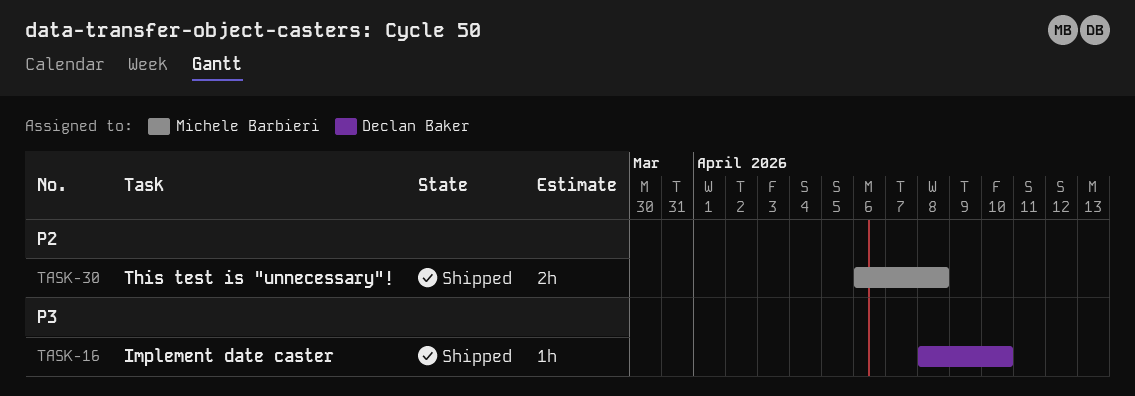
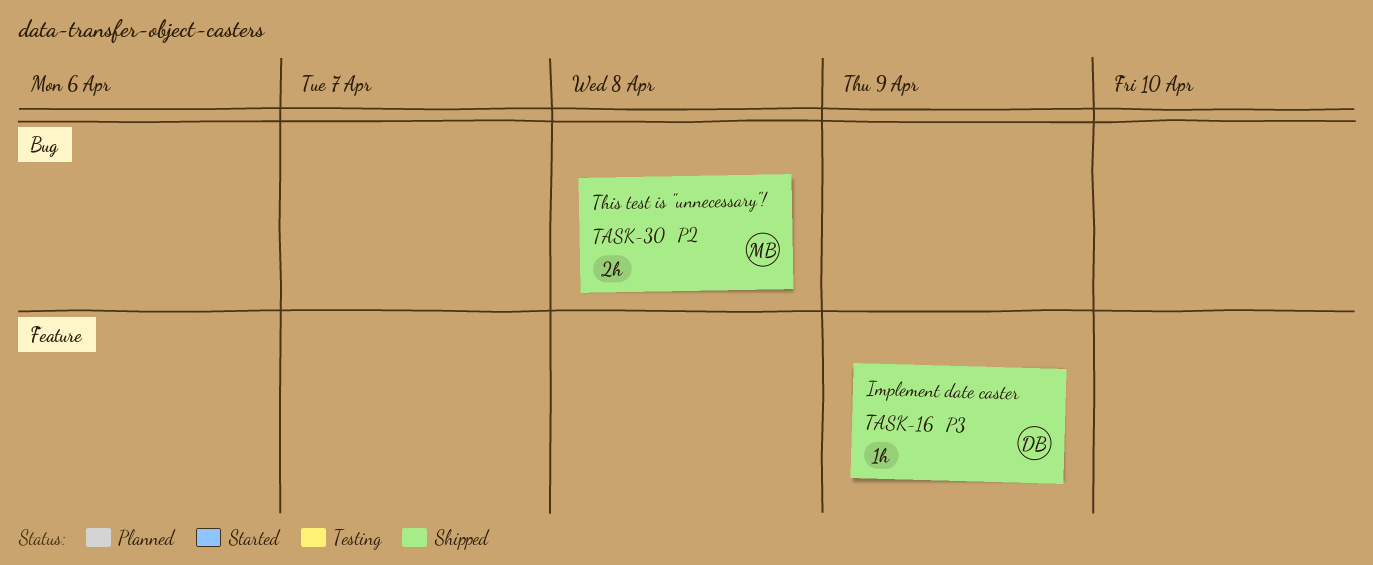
TASK-16, due: Apr 10 -> Apr 9

